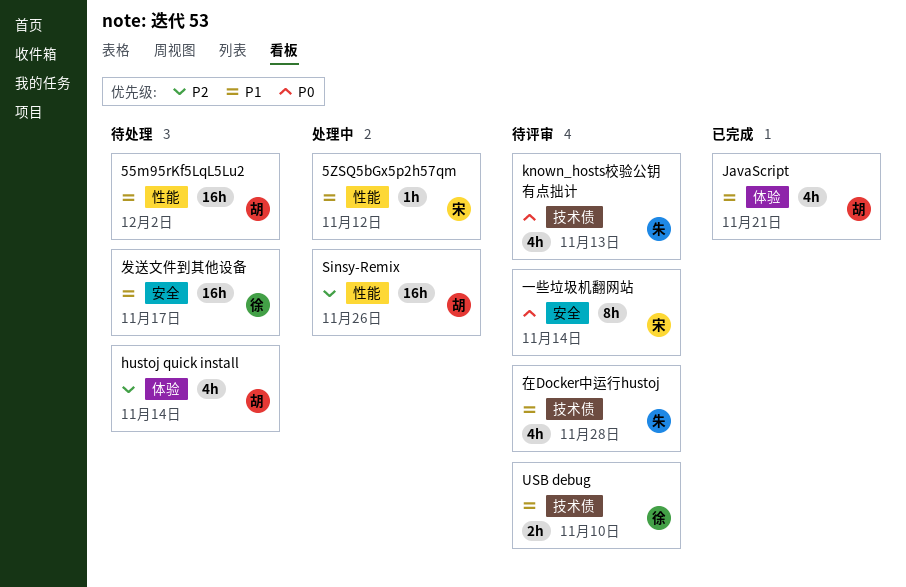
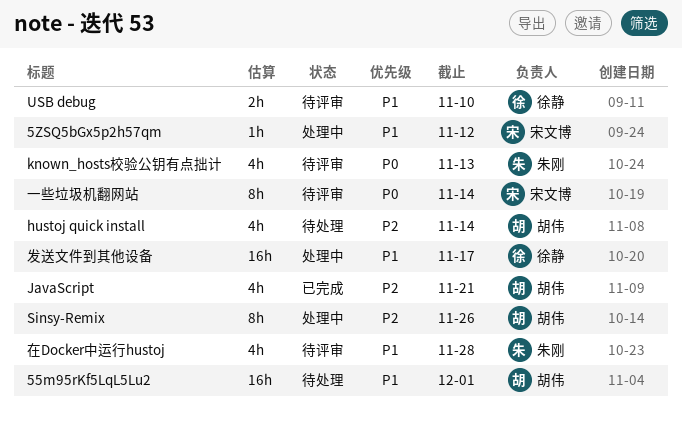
55m95rKf5LqL5Lu2, due: Dec 2 -> Dec 1
JavaScript, priority: P1 -> P2
Sinsy-Remix, estimate: 16h -> 8h
发送文件到其他设备, status: 待处理 -> 处理中

